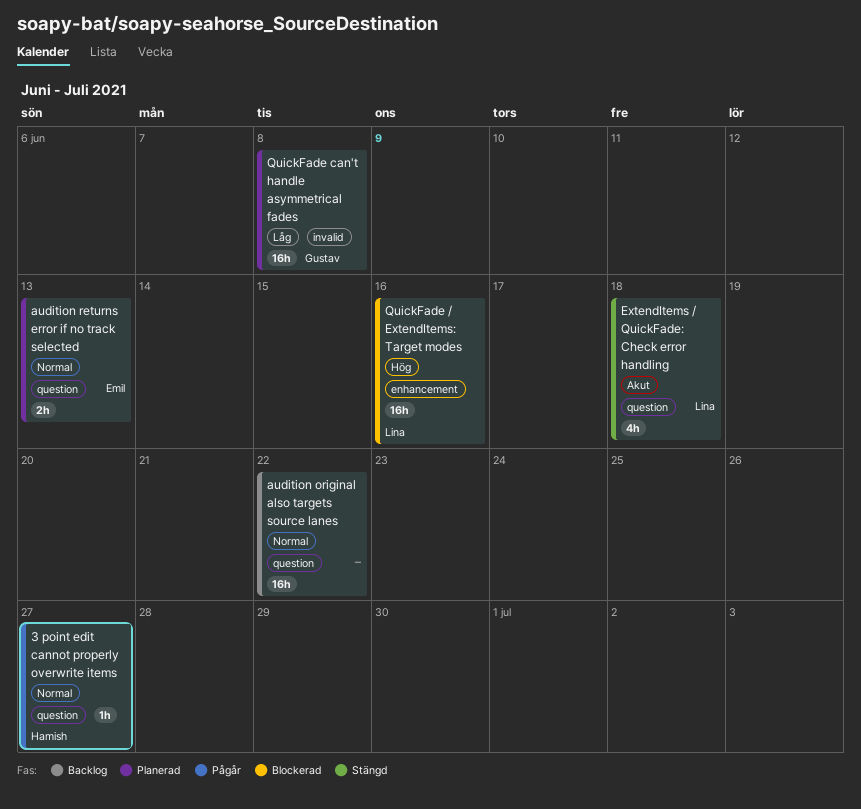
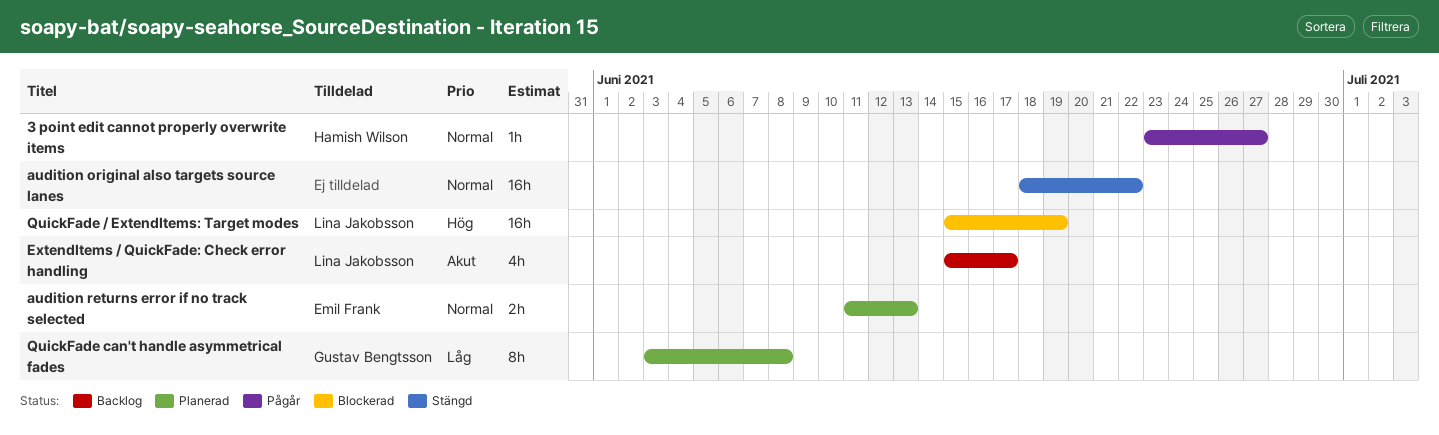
audition original also targets source lanes, status: Backlog -> Stängd
ExtendItems / QuickFade: Check error handling, status: Stängd -> Backlog
ExtendItems / QuickFade: Check error handling, due: Jun 18 -> Jun 17
QuickFade / ExtendItems: Target modes, due: Jun 16 -> Jun 19
QuickFade can't handle asymmetrical fades, estimate: 16h -> 8h

